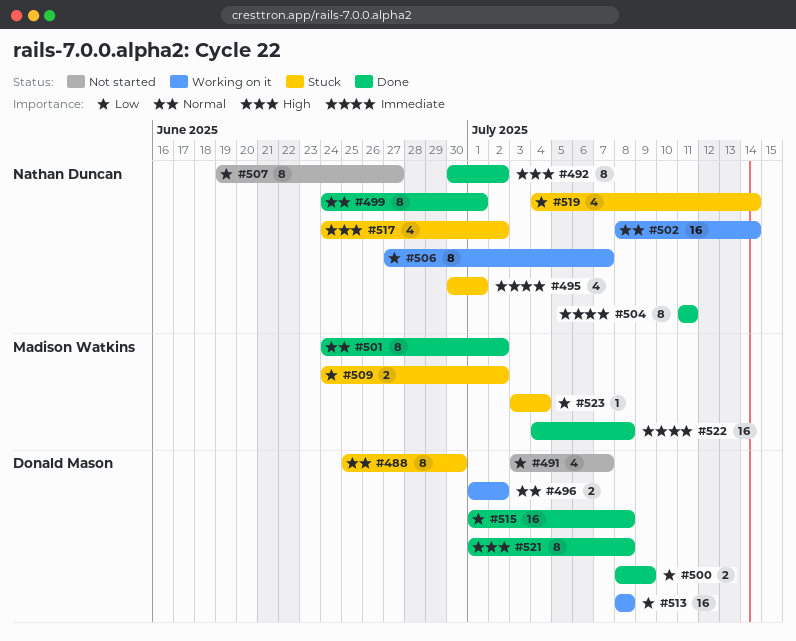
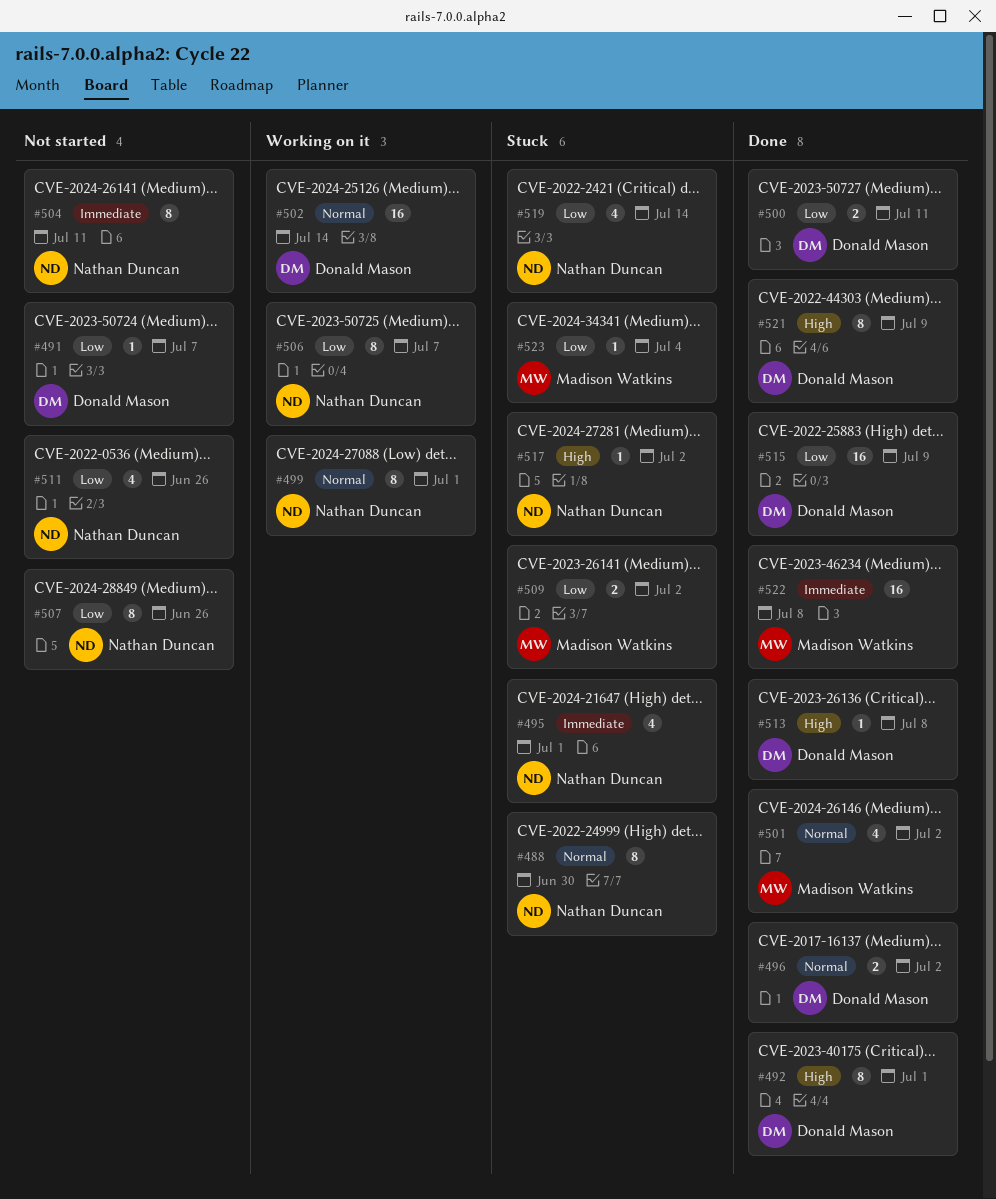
#488, owner: Donald Mason -> Nathan Duncan
#491, estimate: 4 -> 1
#492, owner: Nathan Duncan -> Donald Mason
#492, due: Jul 2 -> Jul 1
#496, status: Working on it -> Done
#499, status: Done -> Working on it
#500, due: Jul 9 -> Jul 11
#501, estimate: 8 -> 4
#502, owner: Nathan Duncan -> Donald Mason
#504, status: Done -> Not started
#507, due: Jun 27 -> Jun 26
#511: none -> present
#513, status: Working on it -> Done
#513, priority: Low -> High
#513, estimate: 16 -> 1
#515, due: Jul 8 -> Jul 9
#517, estimate: 4 -> 1
#521, due: Jul 8 -> Jul 9

